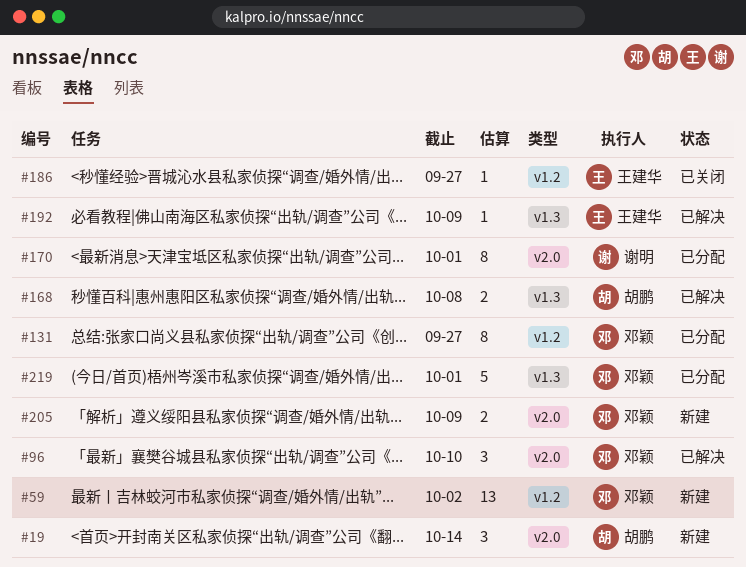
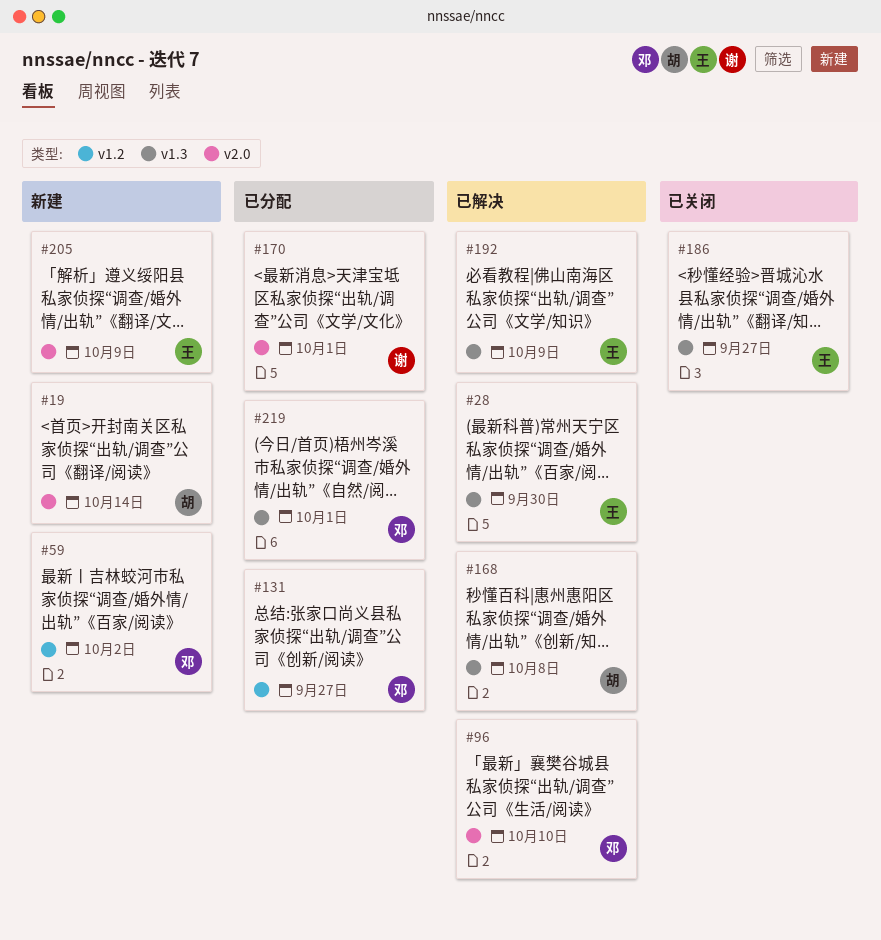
#28: none -> present
#186, label: v1.2 -> v1.3
#205, owner: 邓颖 -> 王建华

